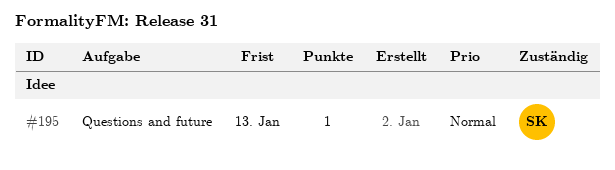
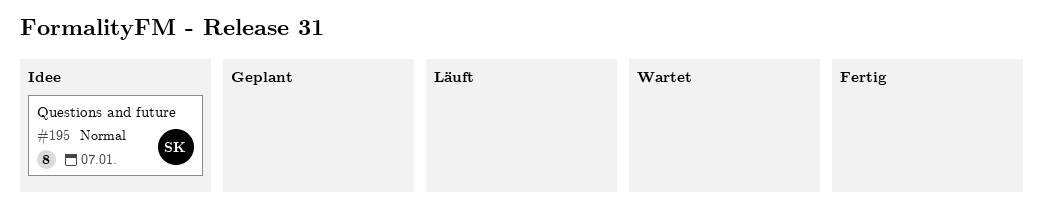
#195, estimate: 1 -> 8
#195, due: Jan 13 -> Jan 7

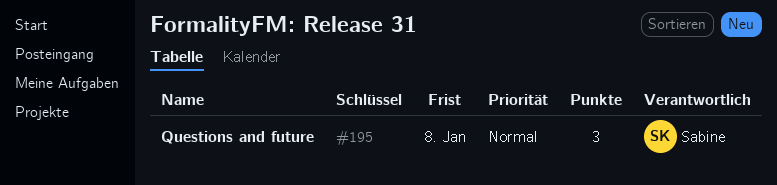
#195, estimate: 8 -> 3
#195, due: Jan 7 -> Jan 8

